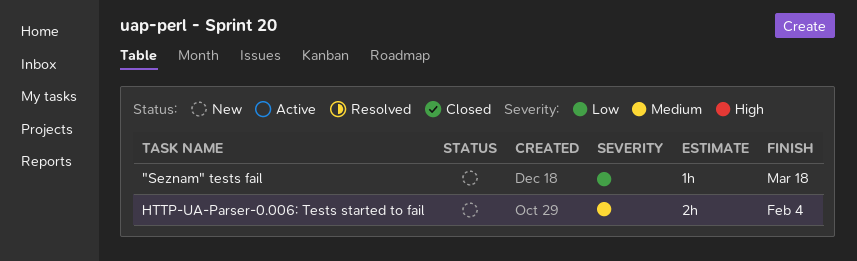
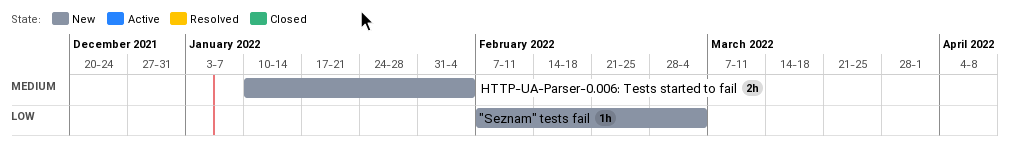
"Seznam" tests fail, due: Mar 18 -> Mar 4

